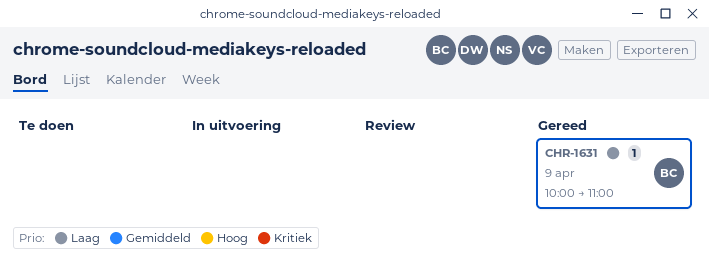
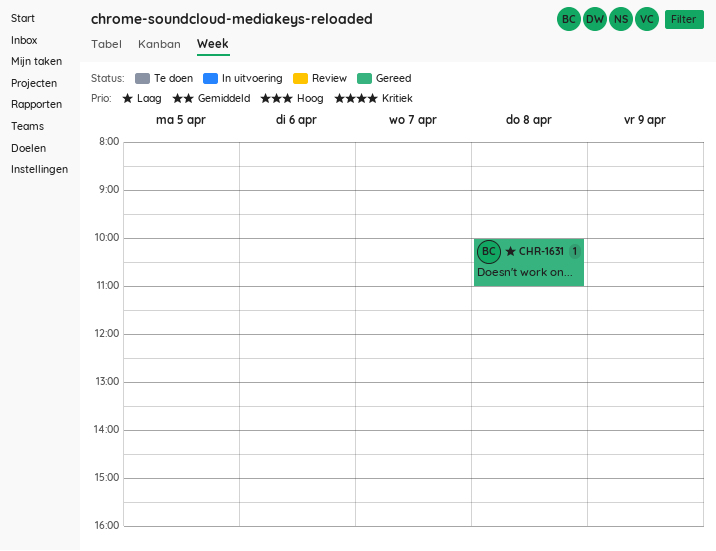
CHR-1631, day: Apr 9 -> Apr 8

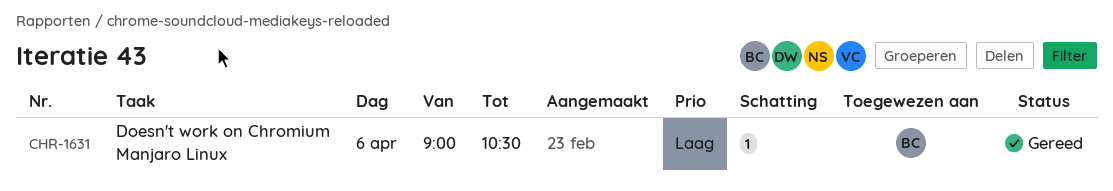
CHR-1631, day: Apr 8 -> Apr 6
CHR-1631, begins: 10:00 -> 09:00
CHR-1631, ends: 11:00 -> 10:30

